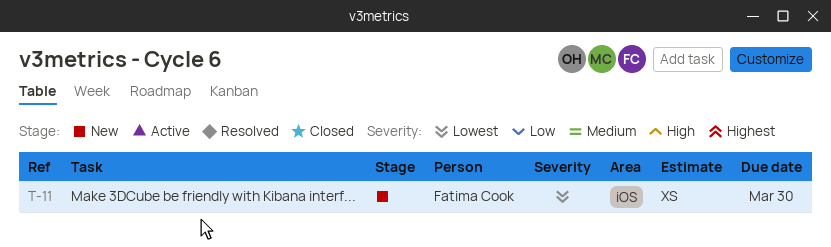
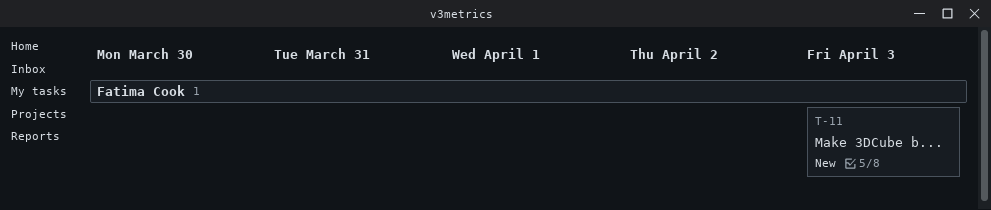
T-11, due: Mar 30 -> Apr 3

